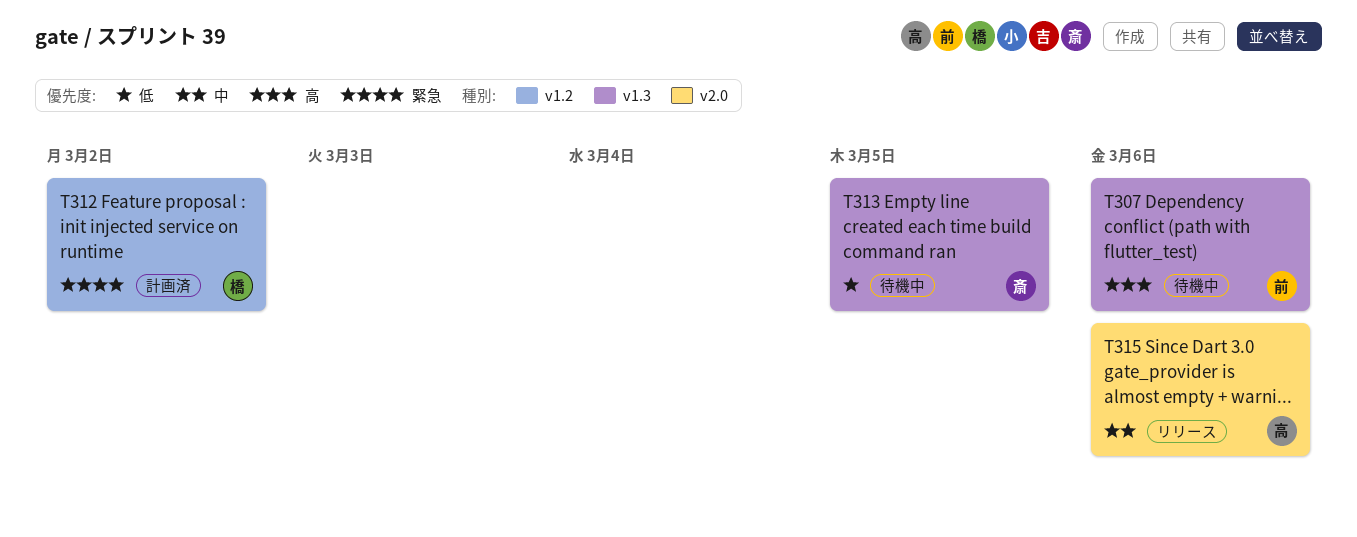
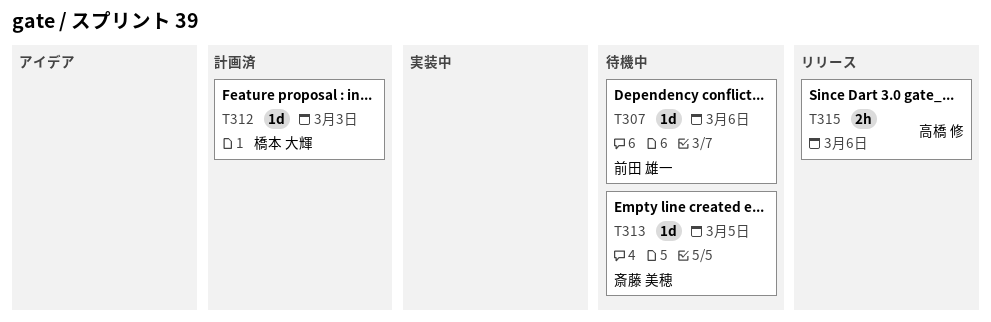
T312, due: Mar 2 -> Mar 3

